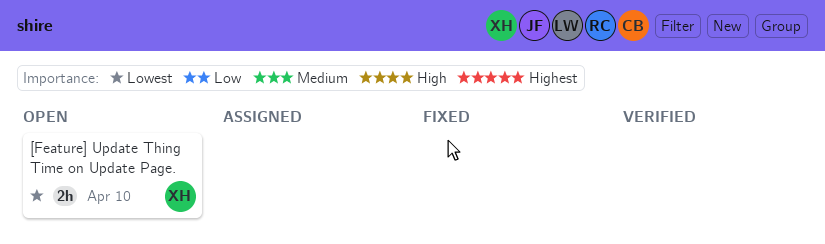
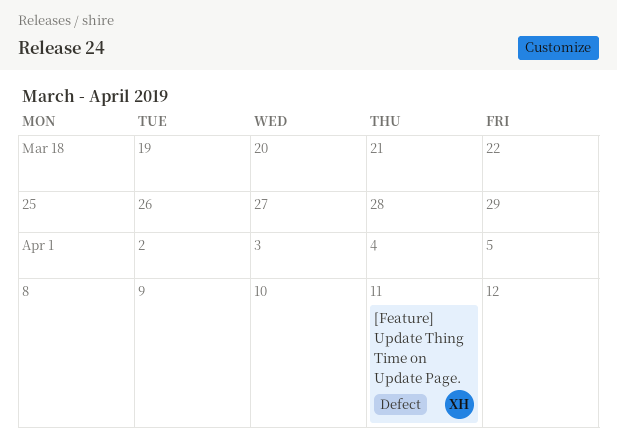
[Feature] Update Thing Time on Update Page., due: Apr 10 -> Apr 11

